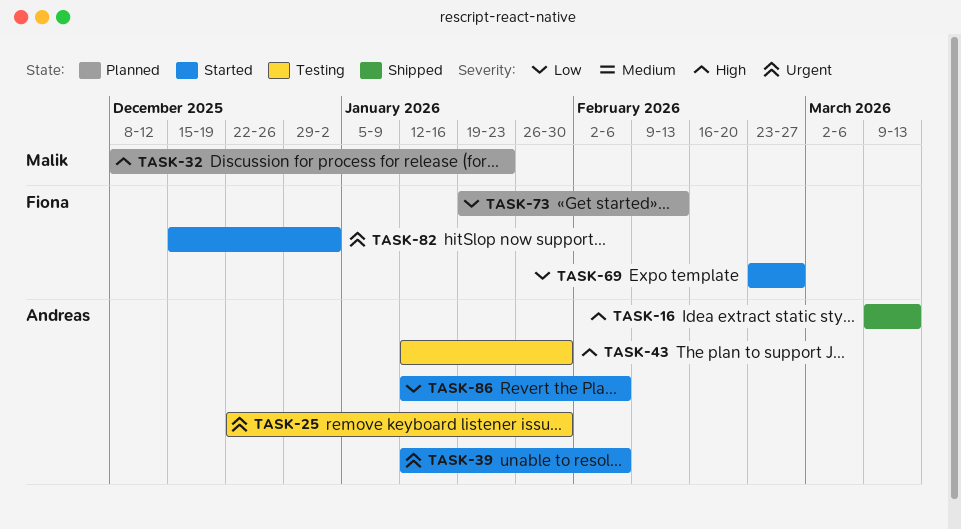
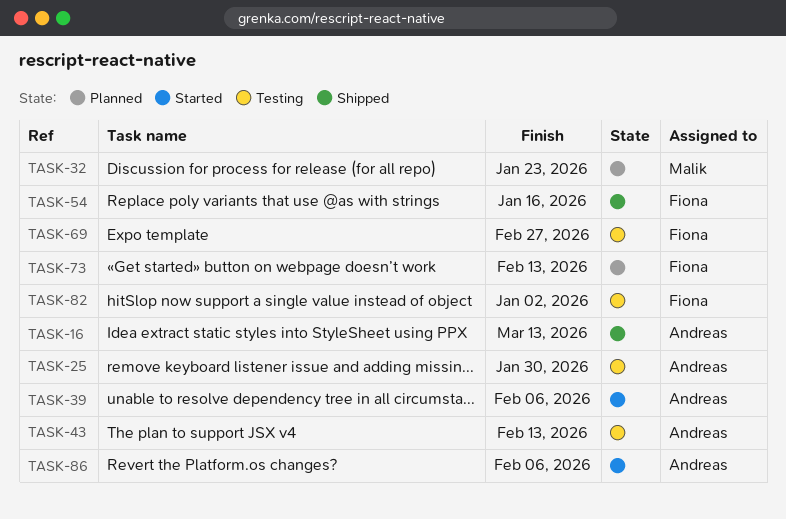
TASK-43, due: Jan 30 -> Feb 13
TASK-54: none -> present
TASK-69, status: Started -> Testing
TASK-82, status: Started -> Testing

